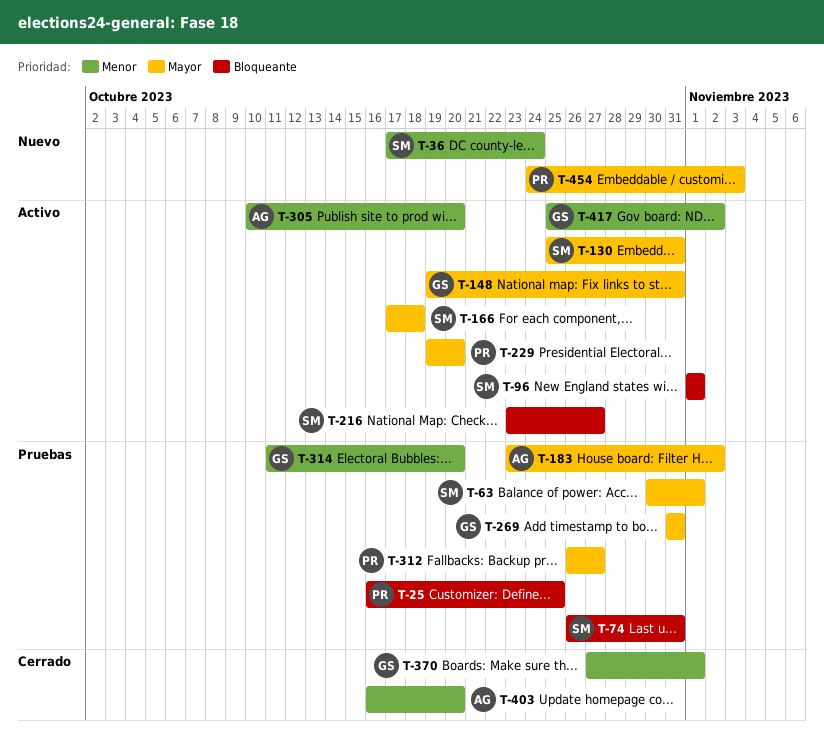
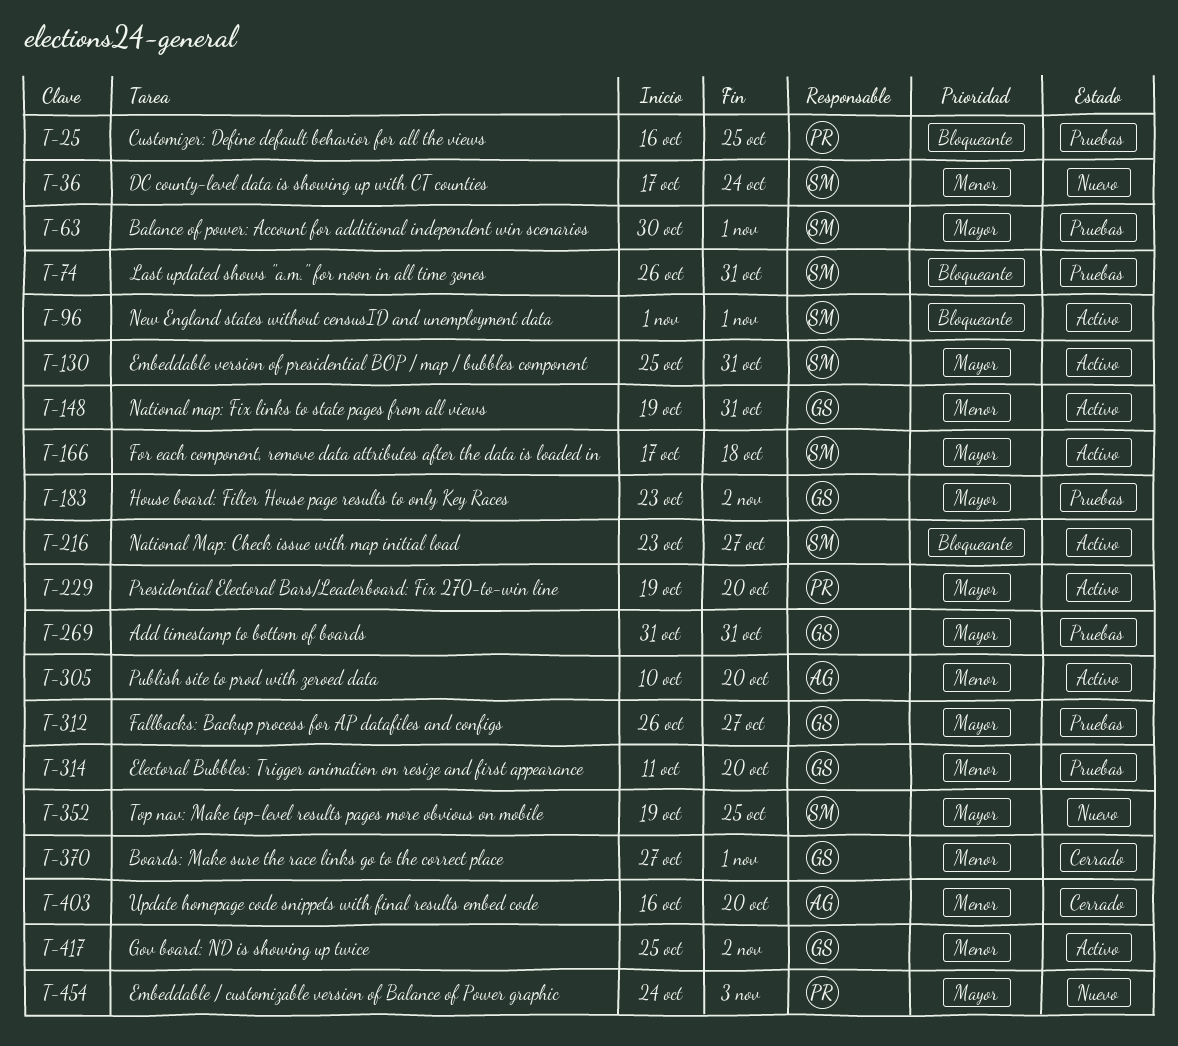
T-148, priority: Mayor -> Menor
T-183, owner: AG -> GS
T-312, owner: PR -> GS
T-352: none -> present

